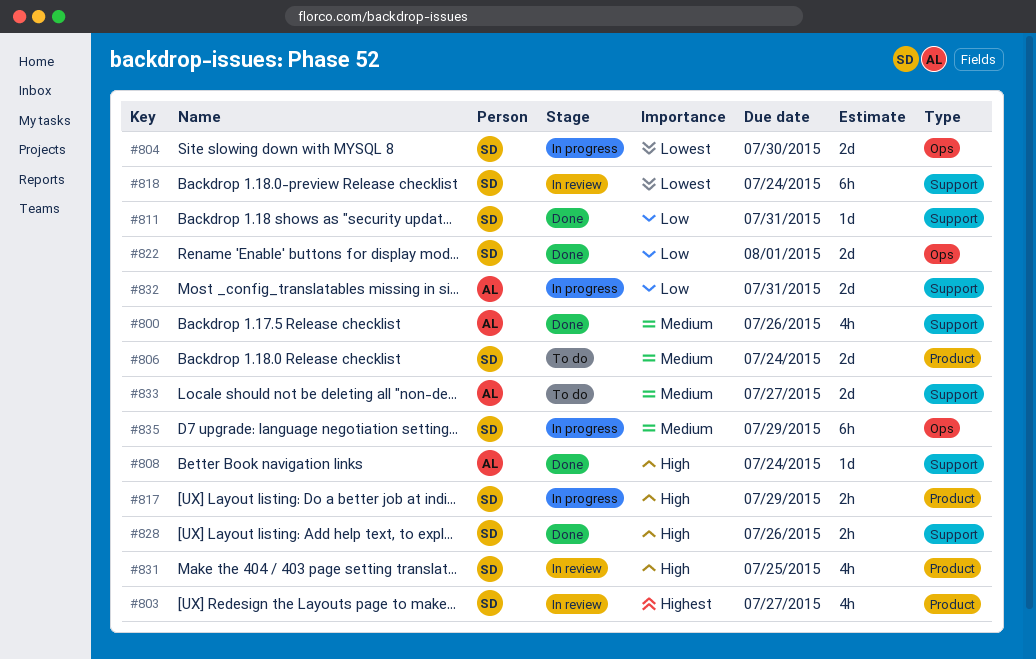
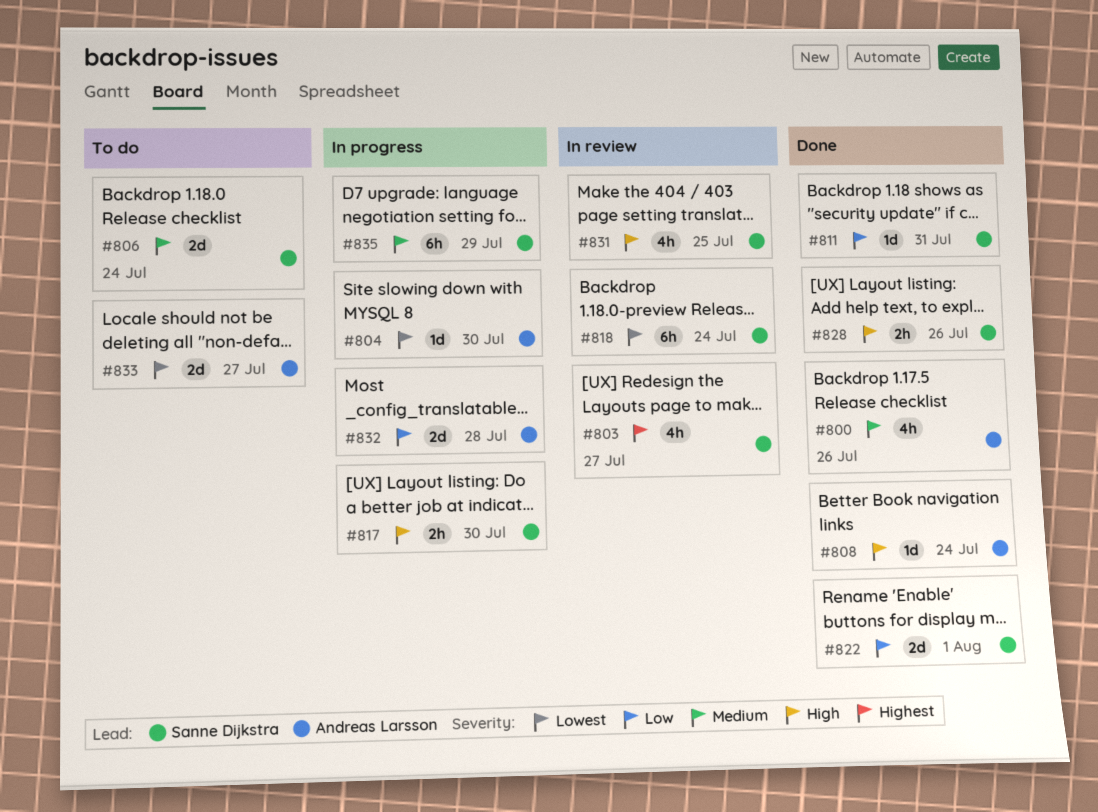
#804, owner: Sanne Dijkstra -> Andreas Larsson
#804, estimate: 2d -> 1d
#817, due: Jul 29 -> Jul 30
#832, due: Jul 31 -> Jul 28
#833, priority: Medium -> Lowest

